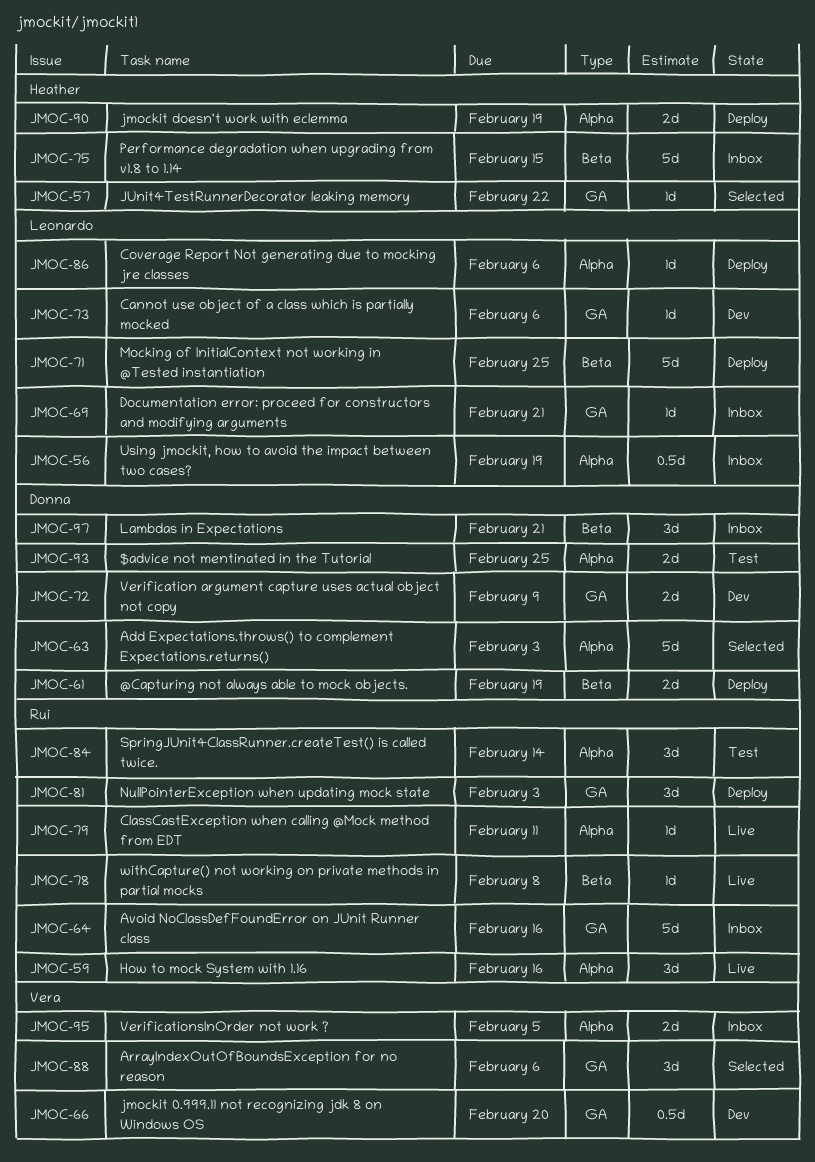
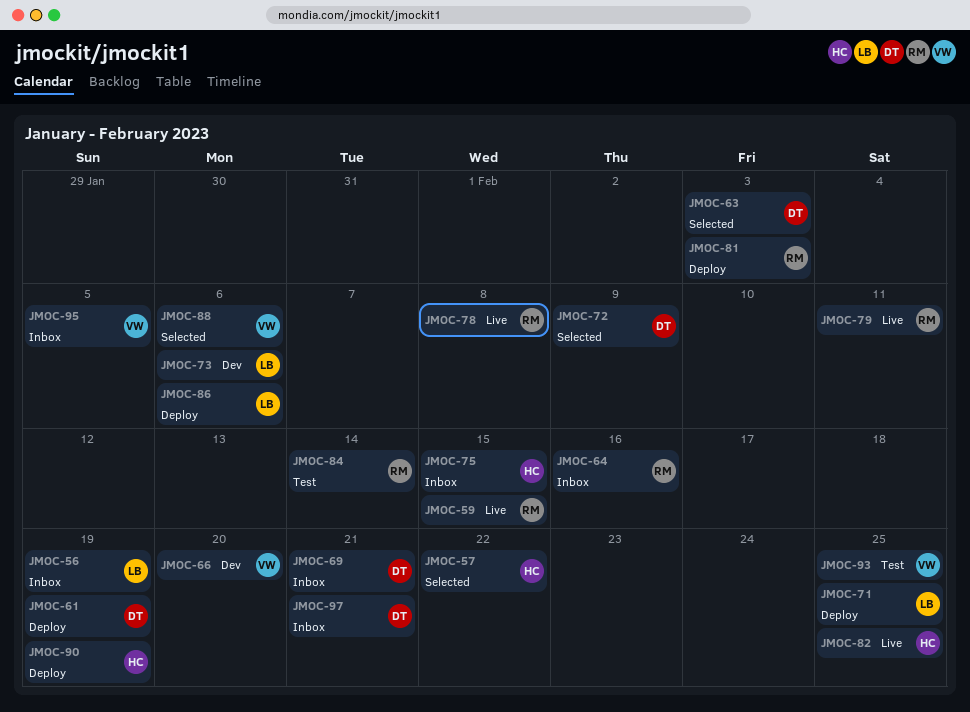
JMOC-59, due: Feb 16 -> Feb 15
JMOC-69, owner: Leonardo -> Donna
JMOC-72, status: Dev -> Selected
JMOC-82: none -> present
JMOC-93, owner: Donna -> Vera

